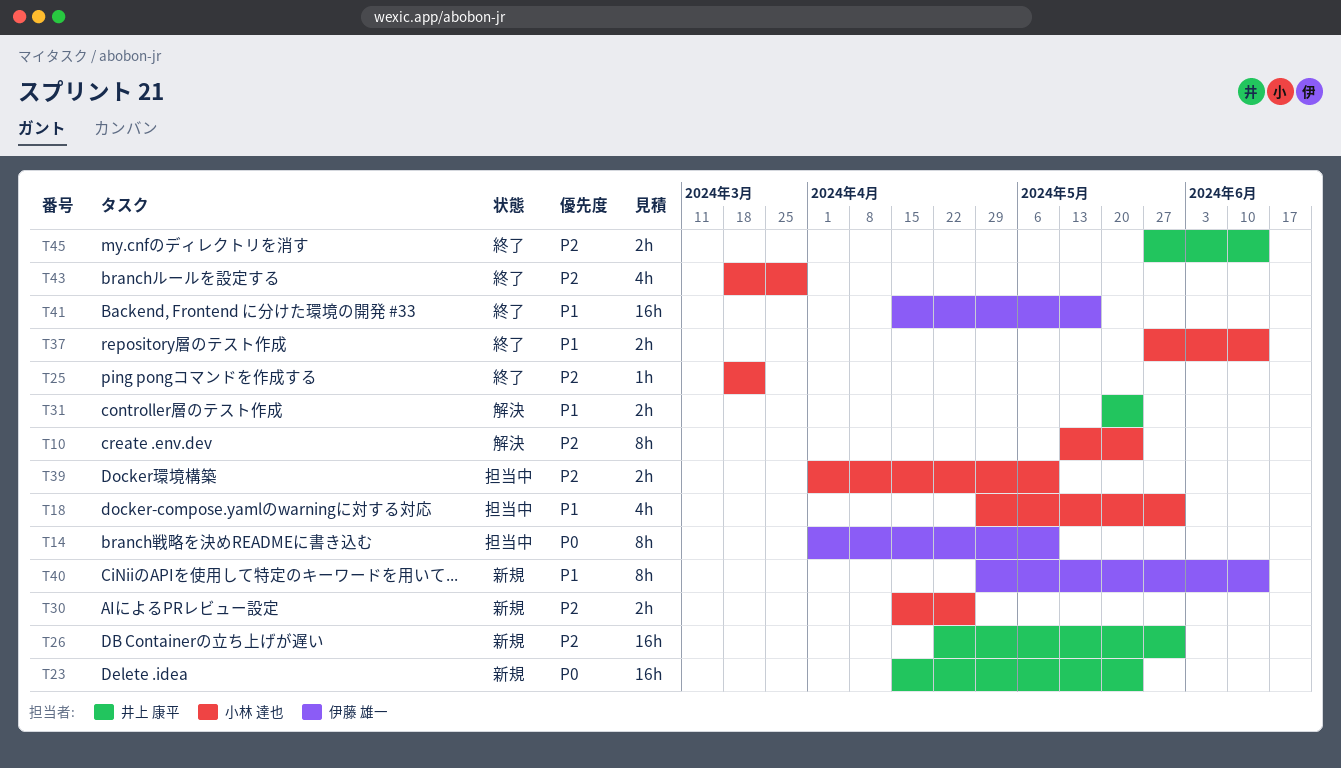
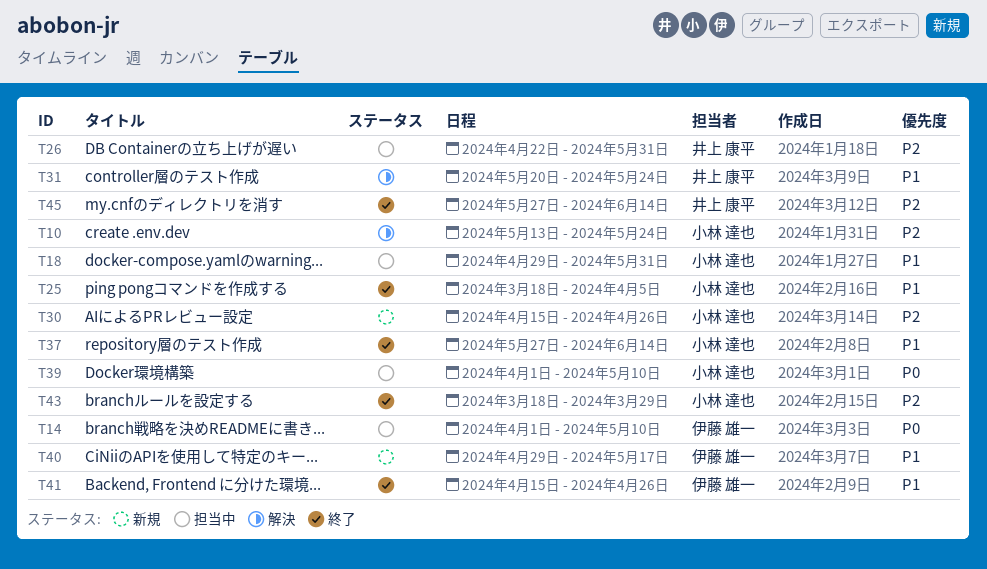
T23: present -> none
T25, priority: P2 -> P1
T25, due: Mar 22 -> Apr 5
T26, status: 新規 -> 担当中
T39, priority: P2 -> P0
T40, due: Jun 14 -> May 17
T41, due: May 17 -> Apr 26

